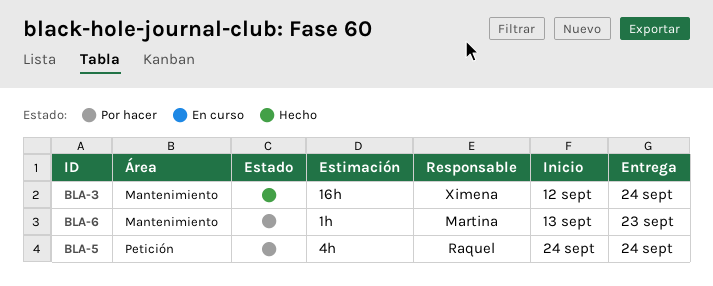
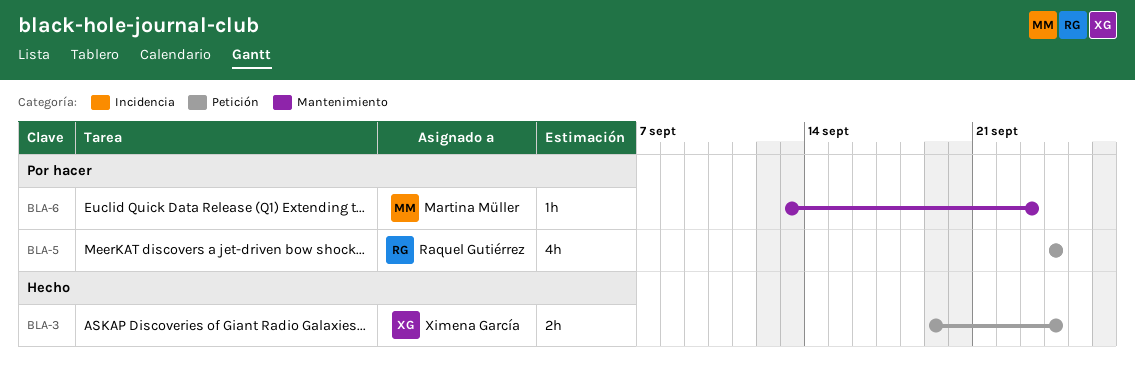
BLA-3, label: Mantenimiento -> Petición
BLA-3, estimate: 16h -> 2h
BLA-3, start: Sep 12 -> Sep 19

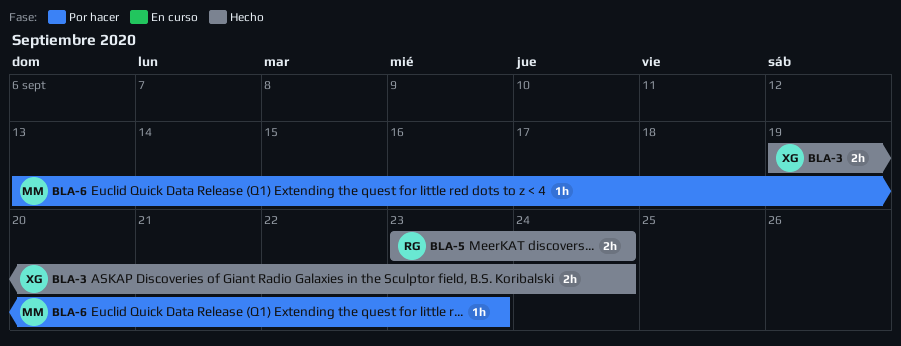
BLA-5, status: Por hacer -> Hecho
BLA-5, estimate: 4h -> 2h
BLA-5, start: Sep 24 -> Sep 23

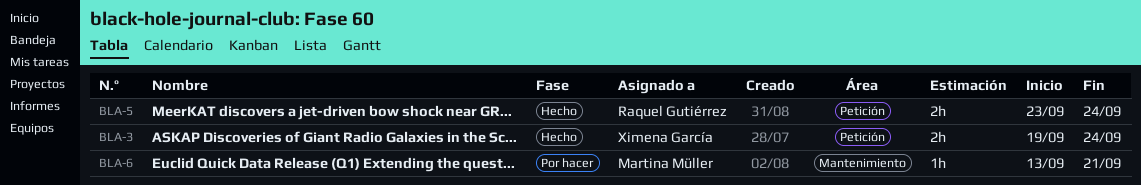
BLA-6, due: Sep 23 -> Sep 21

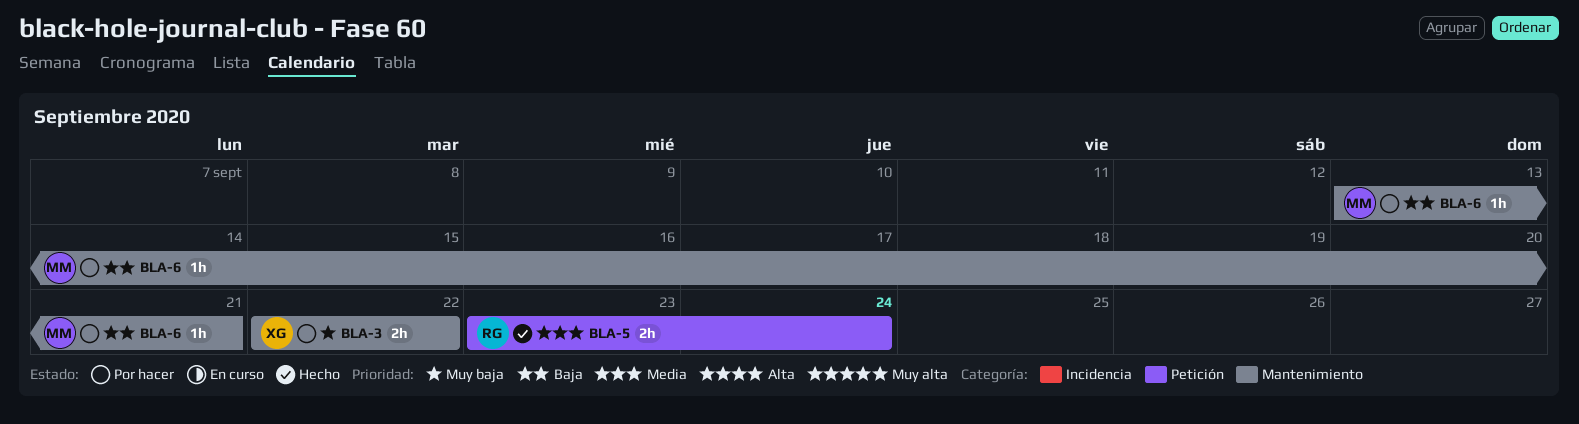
BLA-3, status: Hecho -> Por hacer
BLA-3, label: Petición -> Mantenimiento
BLA-3, start: Sep 19 -> Sep 22
BLA-3, due: Sep 24 -> Sep 22

